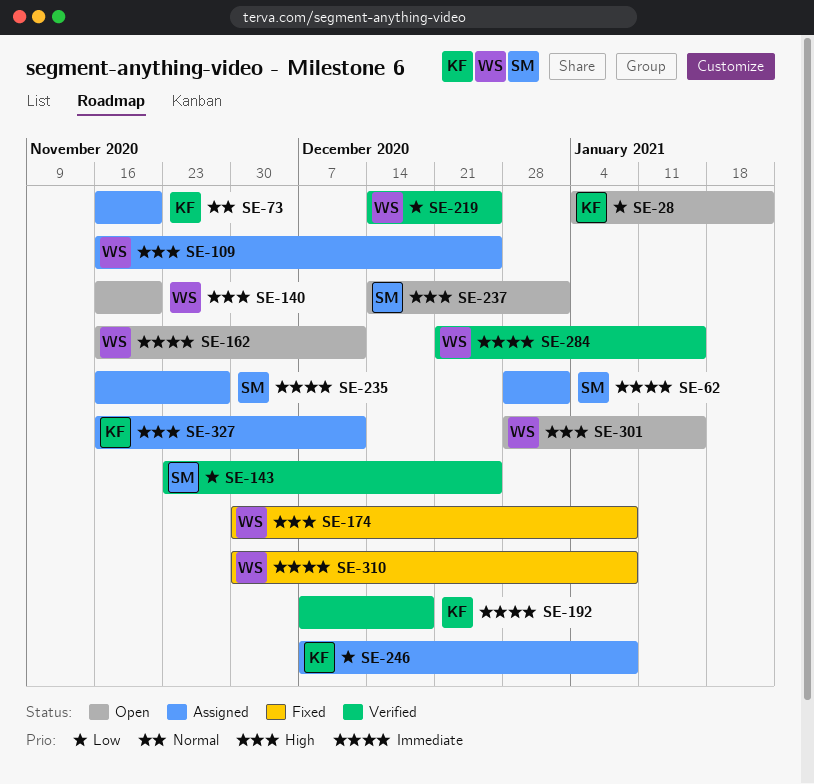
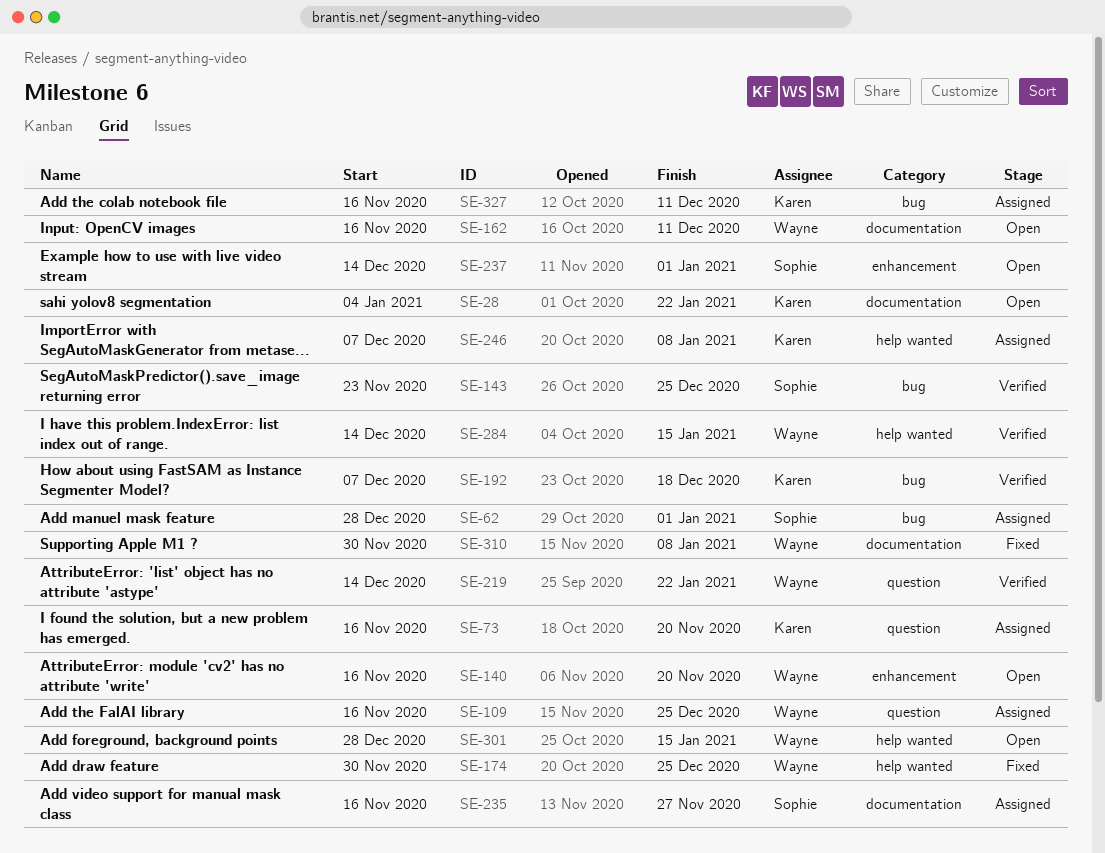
SE-174, due: Jan 8 -> Dec 25
SE-219, due: Dec 25 -> Jan 22
SE-284, start: Dec 21 -> Dec 14

